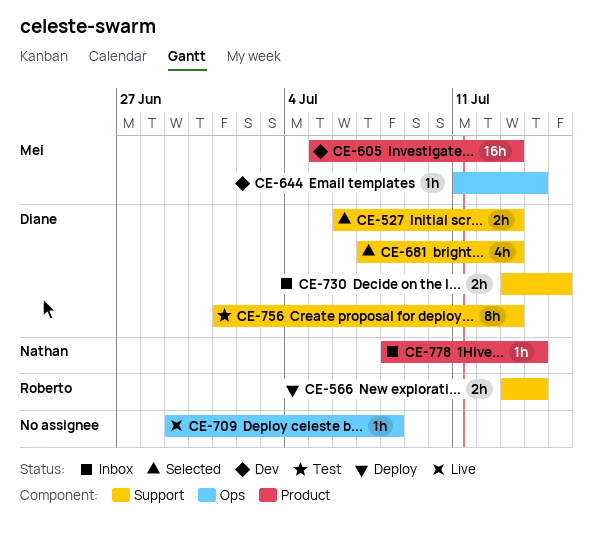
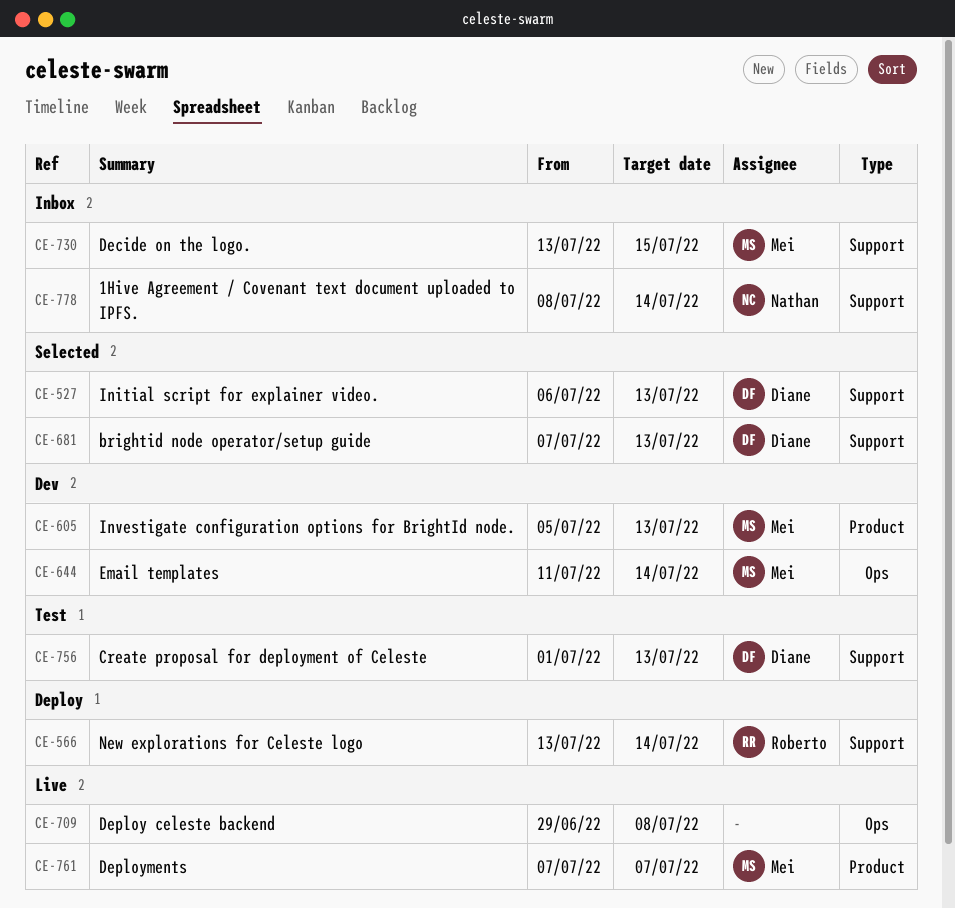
CE-730, owner: Diane -> Mei
CE-761: none -> present
CE-778, label: Product -> Support

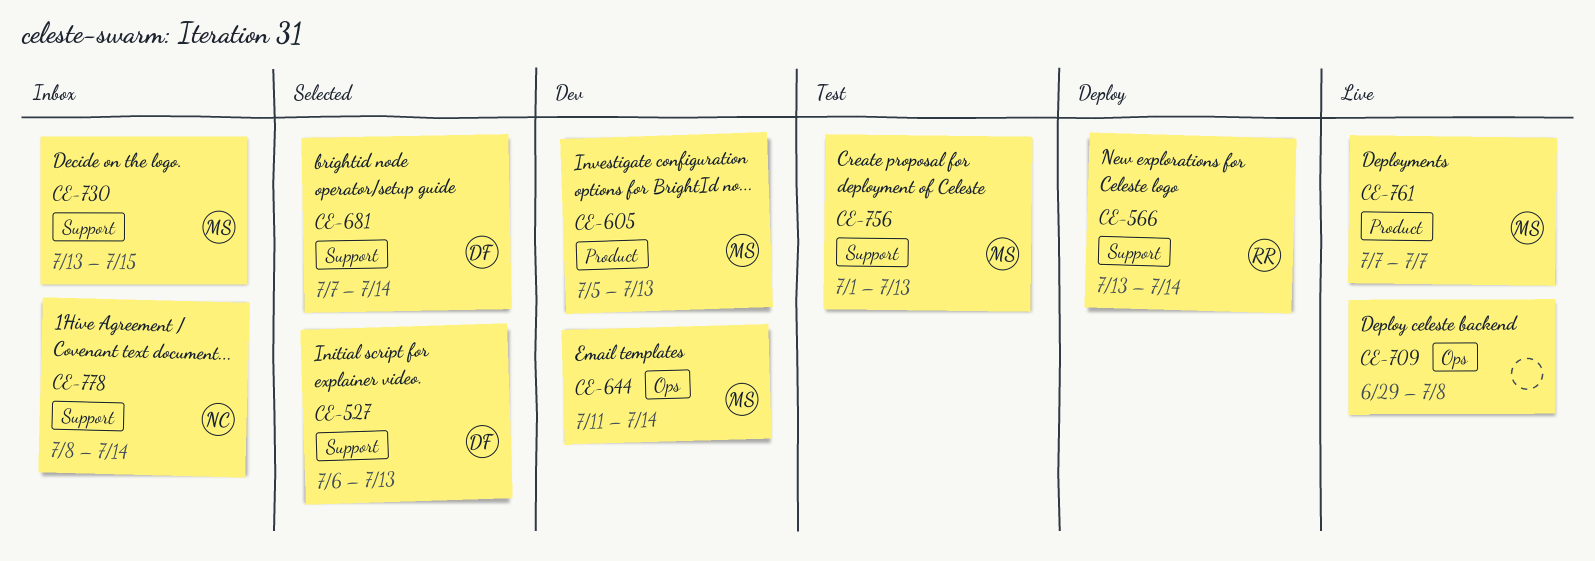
CE-681, due: Jul 13 -> Jul 14
CE-756, owner: Diane -> Mei

